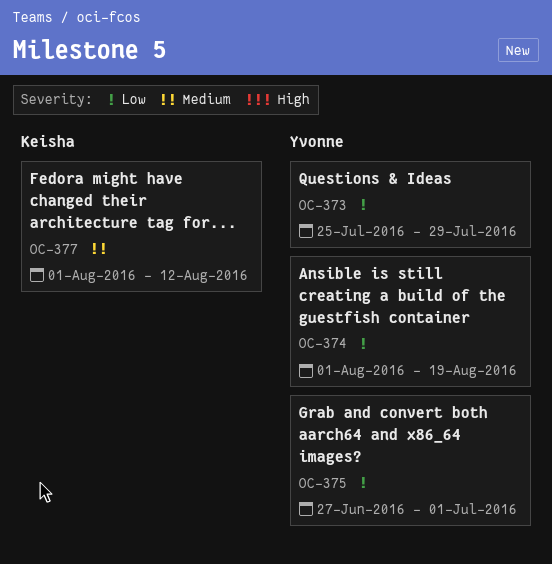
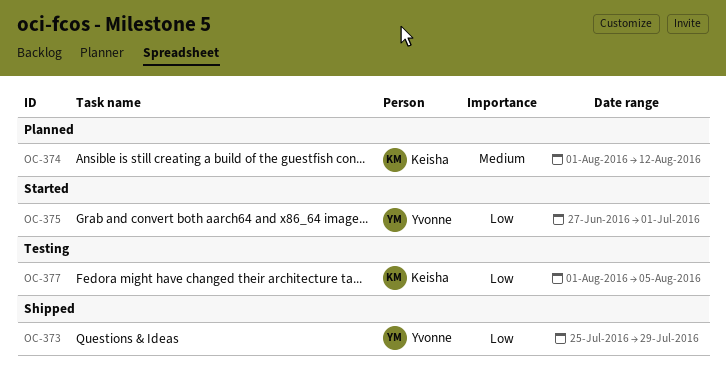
OC-374, owner: Yvonne -> Keisha
OC-374, priority: Low -> Medium
OC-374, due: Aug 19 -> Aug 12
OC-377, priority: Medium -> Low
OC-377, due: Aug 12 -> Aug 5

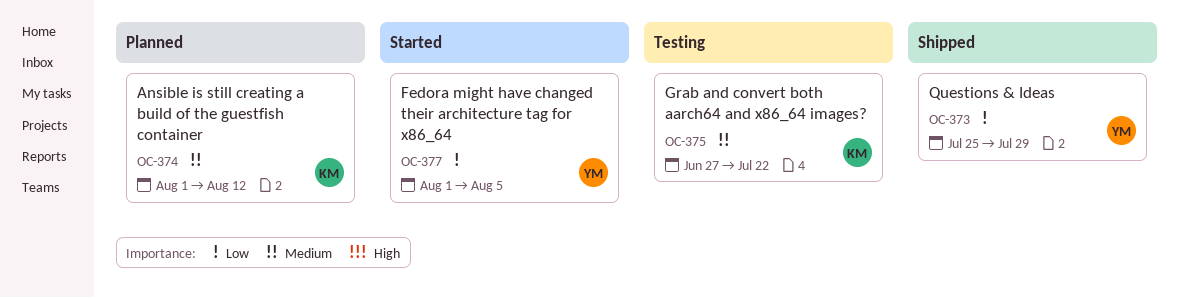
OC-375, status: Started -> Testing
OC-375, owner: Yvonne -> Keisha
OC-375, priority: Low -> Medium
OC-375, due: Jul 1 -> Jul 22
OC-377, status: Testing -> Started
OC-377, owner: Keisha -> Yvonne

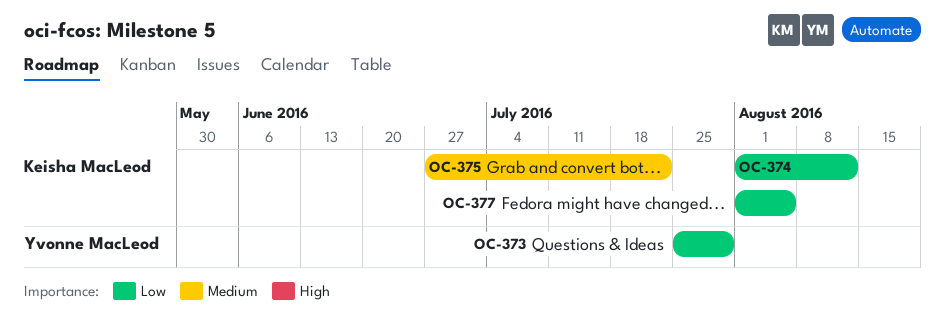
OC-374, priority: Medium -> Low
OC-377, owner: Yvonne MacLeod -> Keisha MacLeod

